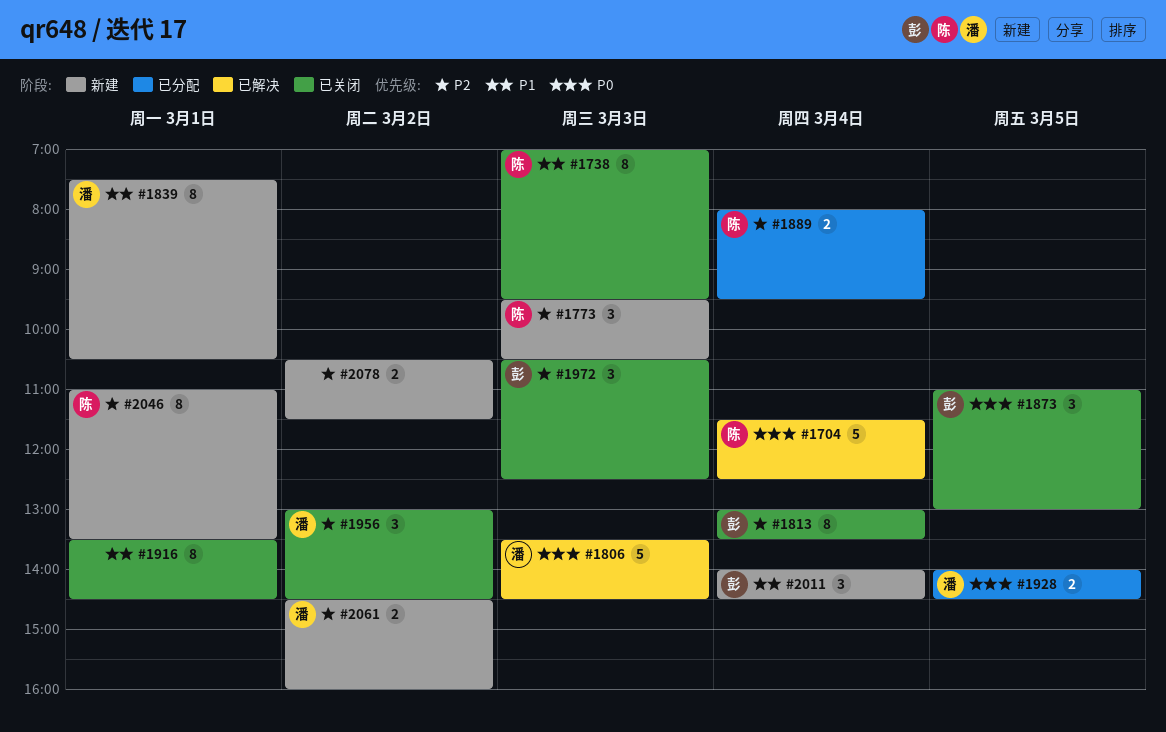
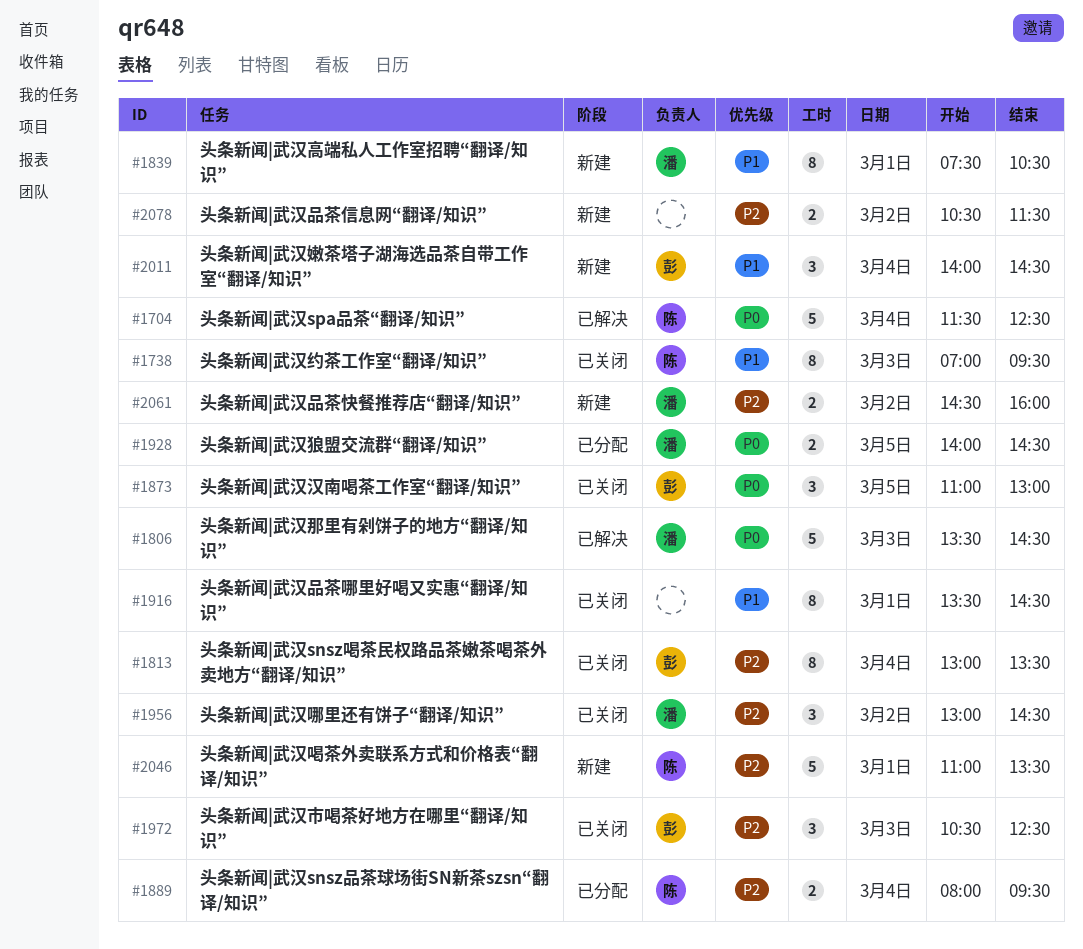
#1773: present -> none
#2046, estimate: 8 -> 5

